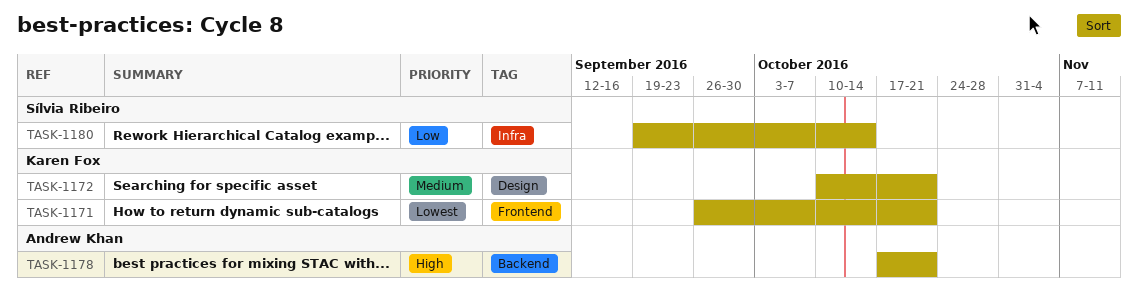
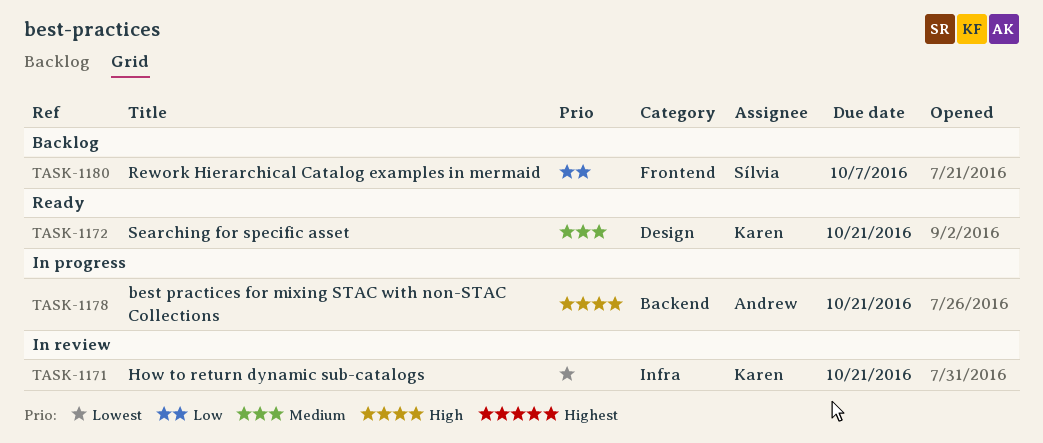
TASK-1171, label: Frontend -> Infra
TASK-1180, label: Infra -> Frontend
TASK-1180, due: Oct 14 -> Oct 7

